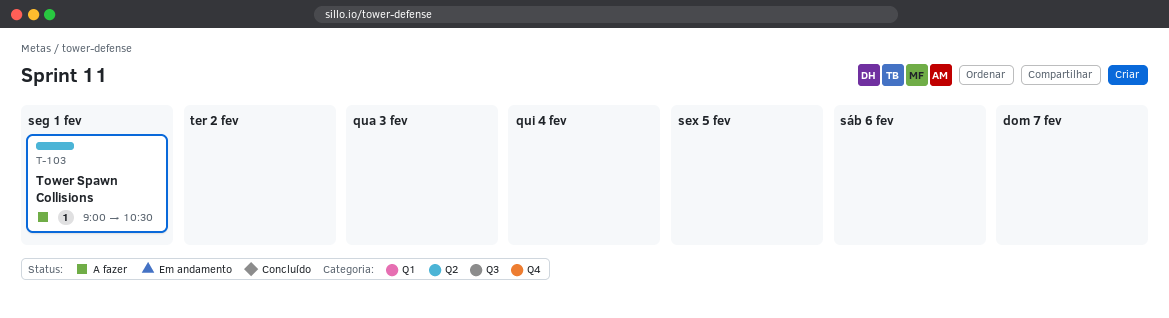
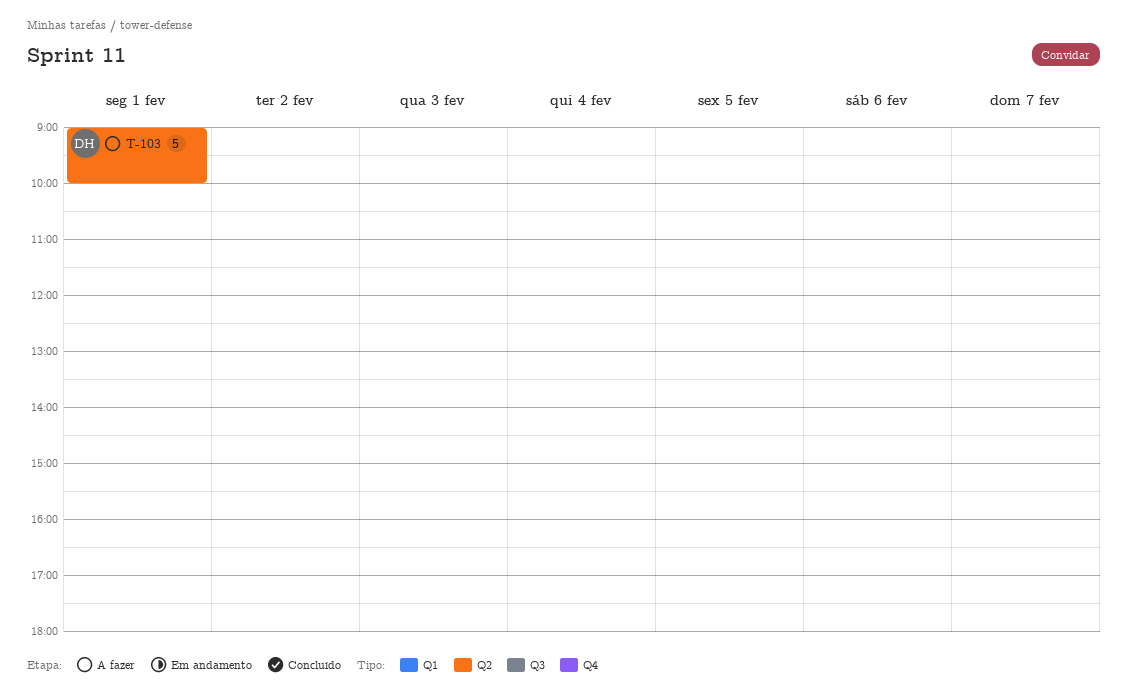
T-103, estimate: 1 -> 5
T-103, ends: 10:30 -> 10:00

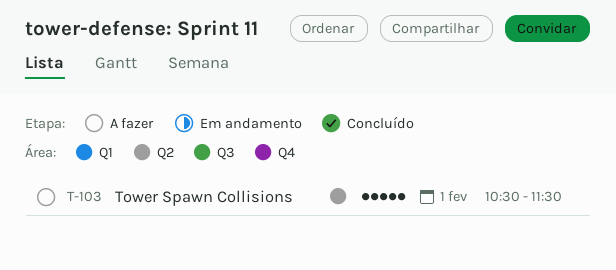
T-103, begins: 09:00 -> 10:30
T-103, ends: 10:00 -> 11:30

